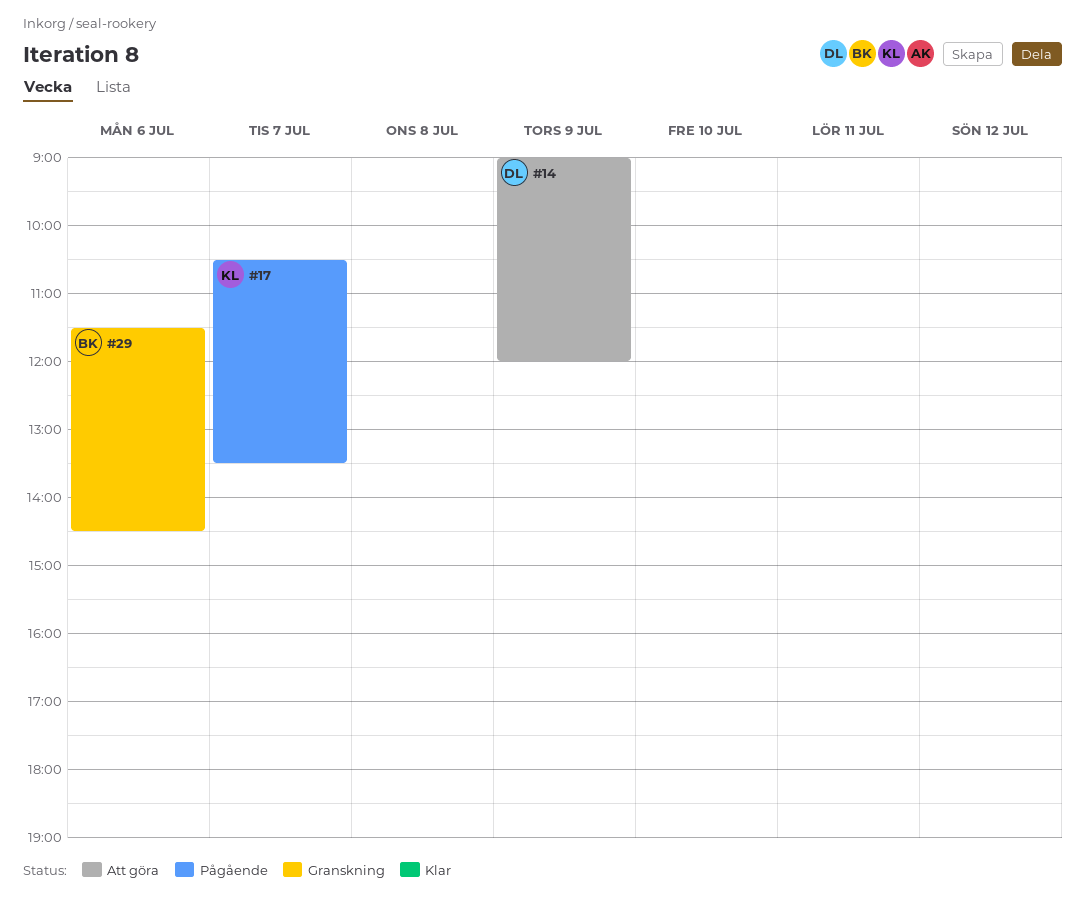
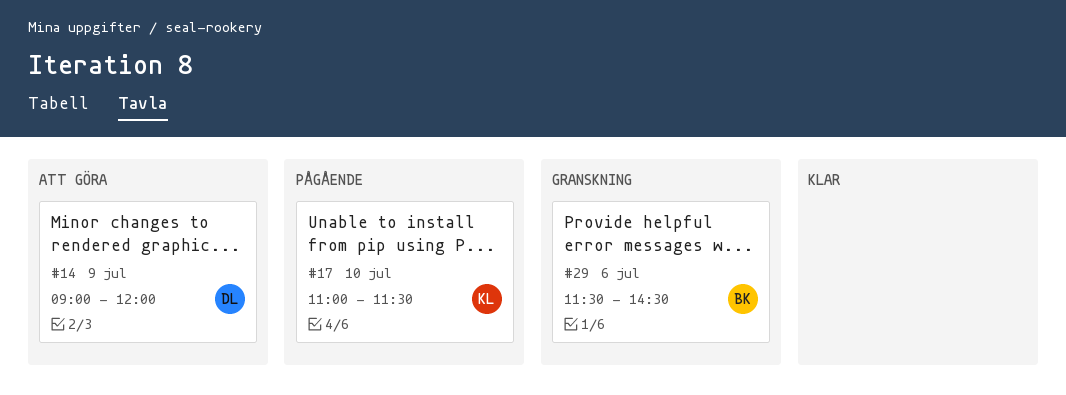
#17, day: Jul 7 -> Jul 10
#17, begins: 10:30 -> 11:00
#17, ends: 13:30 -> 11:30

